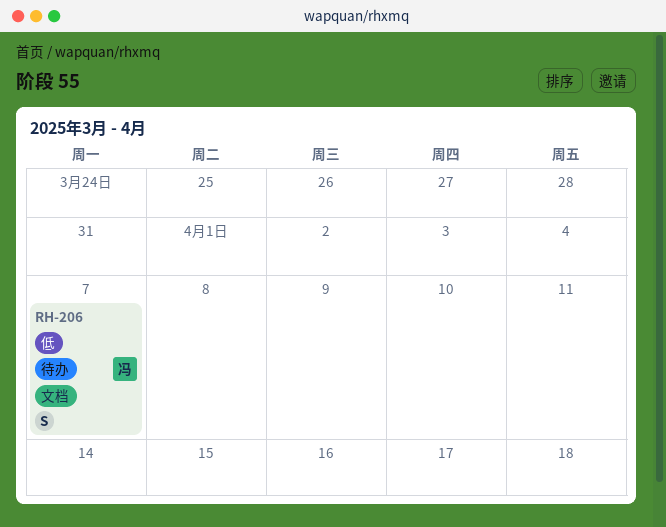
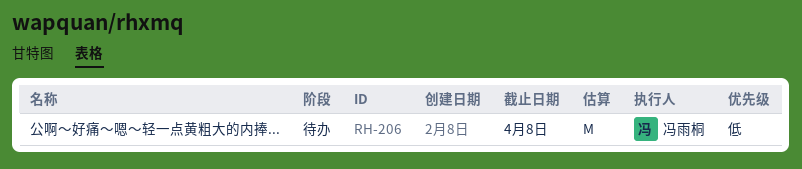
RH-206, estimate: S -> M
RH-206, due: Apr 7 -> Apr 8

